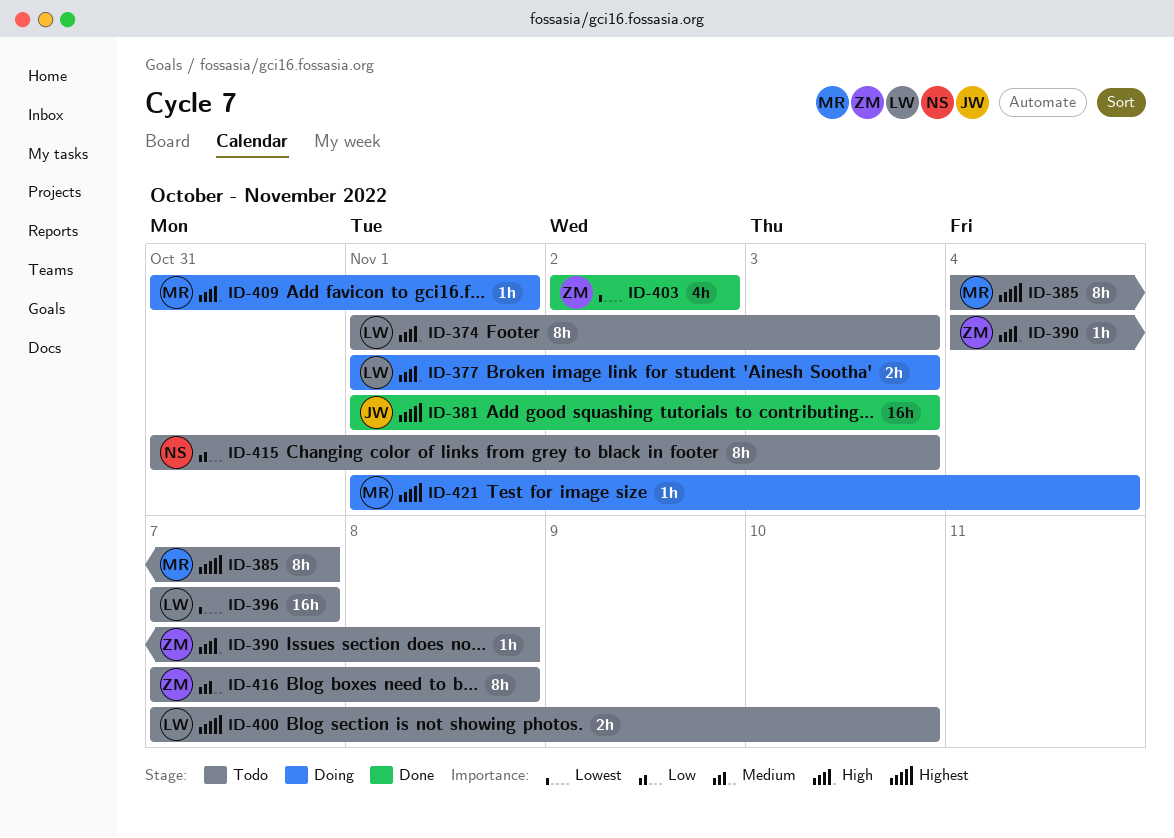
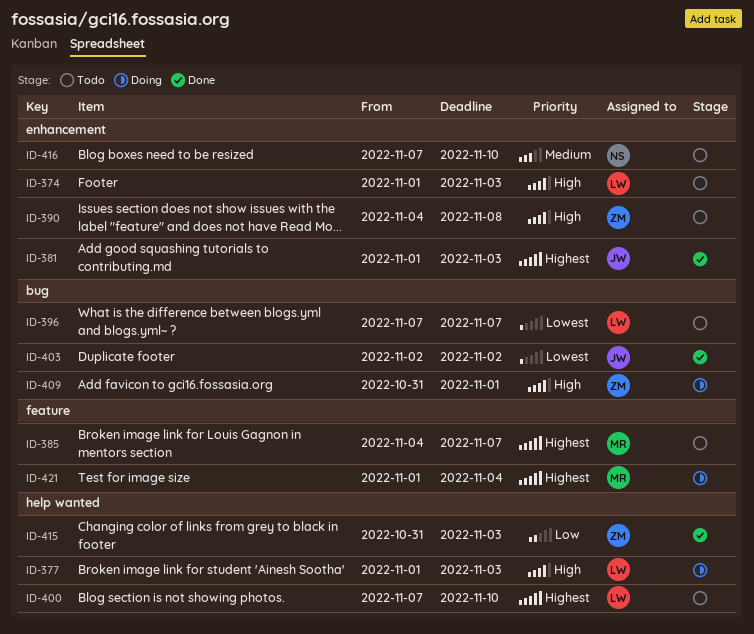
ID-403, owner: ZM -> JW
ID-409, owner: MR -> ZM
ID-415, status: Todo -> Done
ID-415, owner: NS -> ZM
ID-416, owner: ZM -> NS
ID-416, due: Nov 8 -> Nov 10

